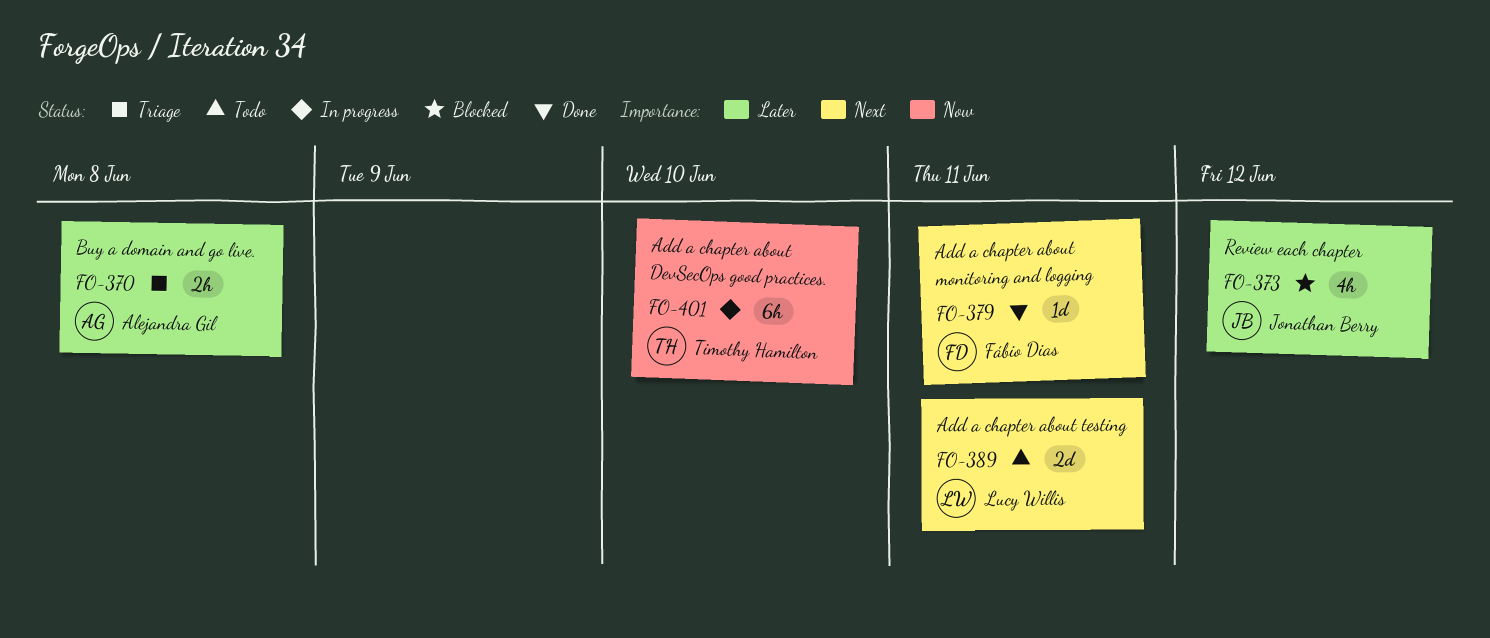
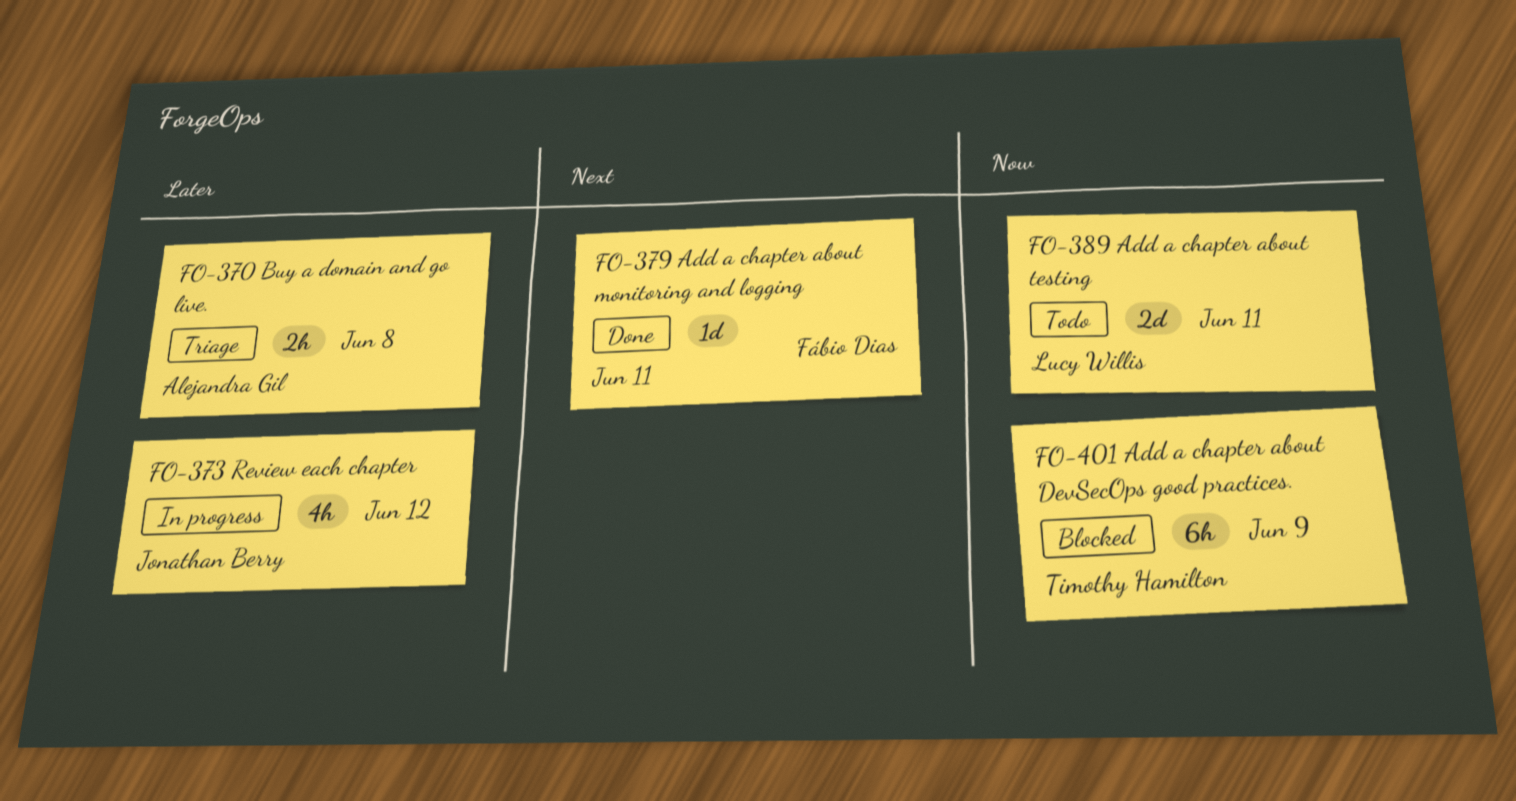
FO-373, status: Blocked -> In progress
FO-389, priority: Next -> Now
FO-401, status: In progress -> Blocked
FO-401, due: Jun 10 -> Jun 9

